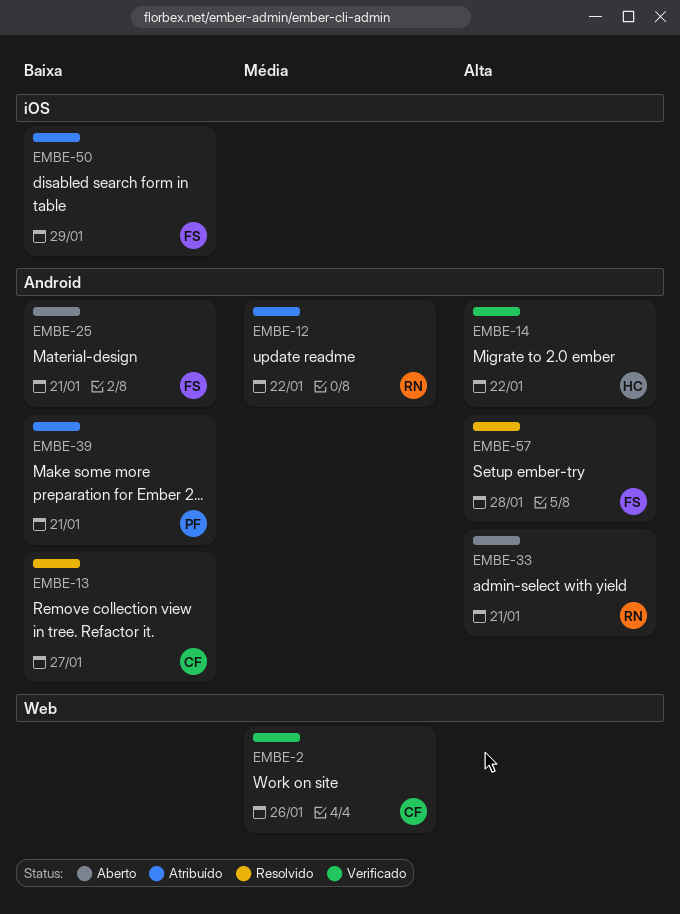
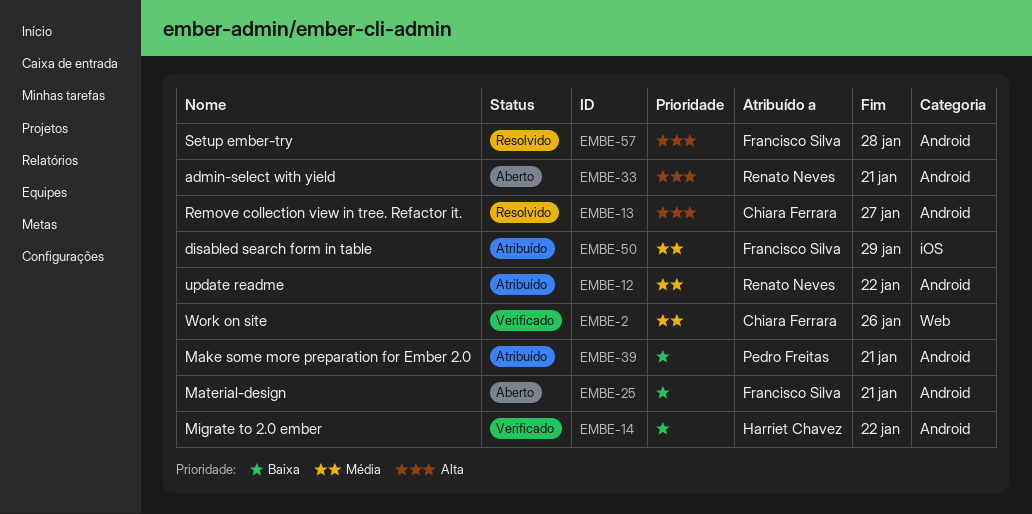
EMBE-13, priority: Baixa -> Alta
EMBE-14, priority: Alta -> Baixa
EMBE-50, priority: Baixa -> Média

